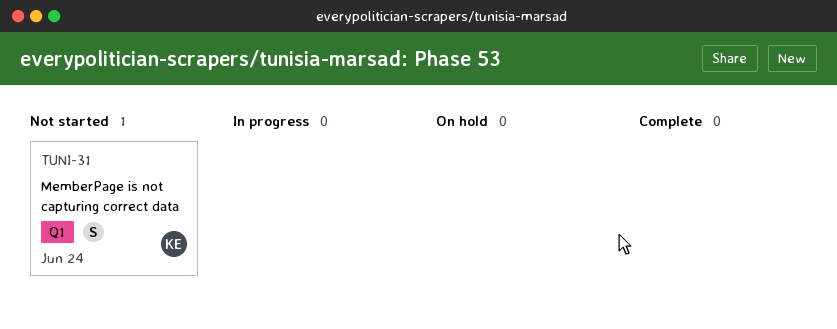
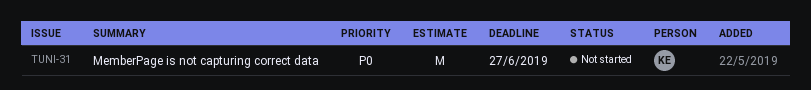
TUNI-31, estimate: S -> M
TUNI-31, due: Jun 24 -> Jun 27

